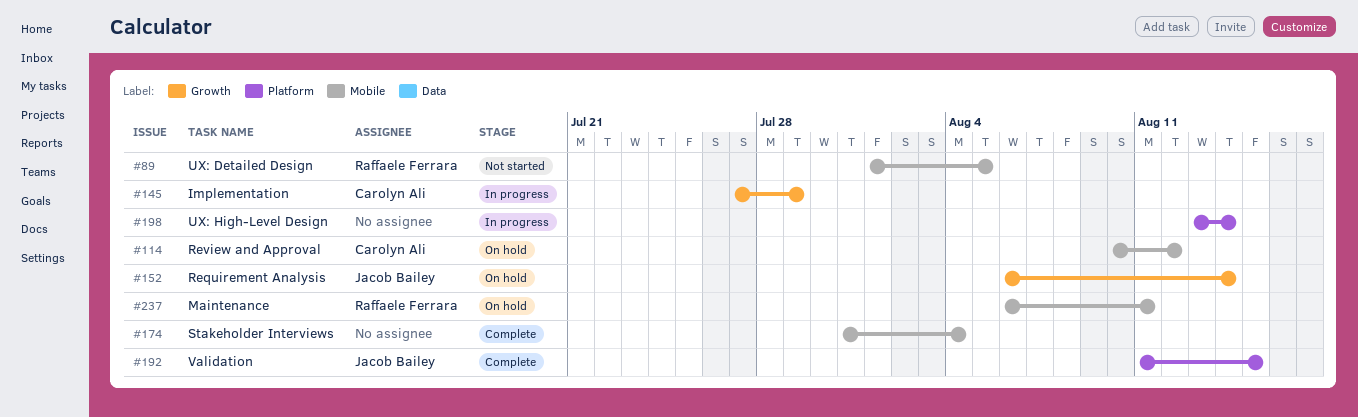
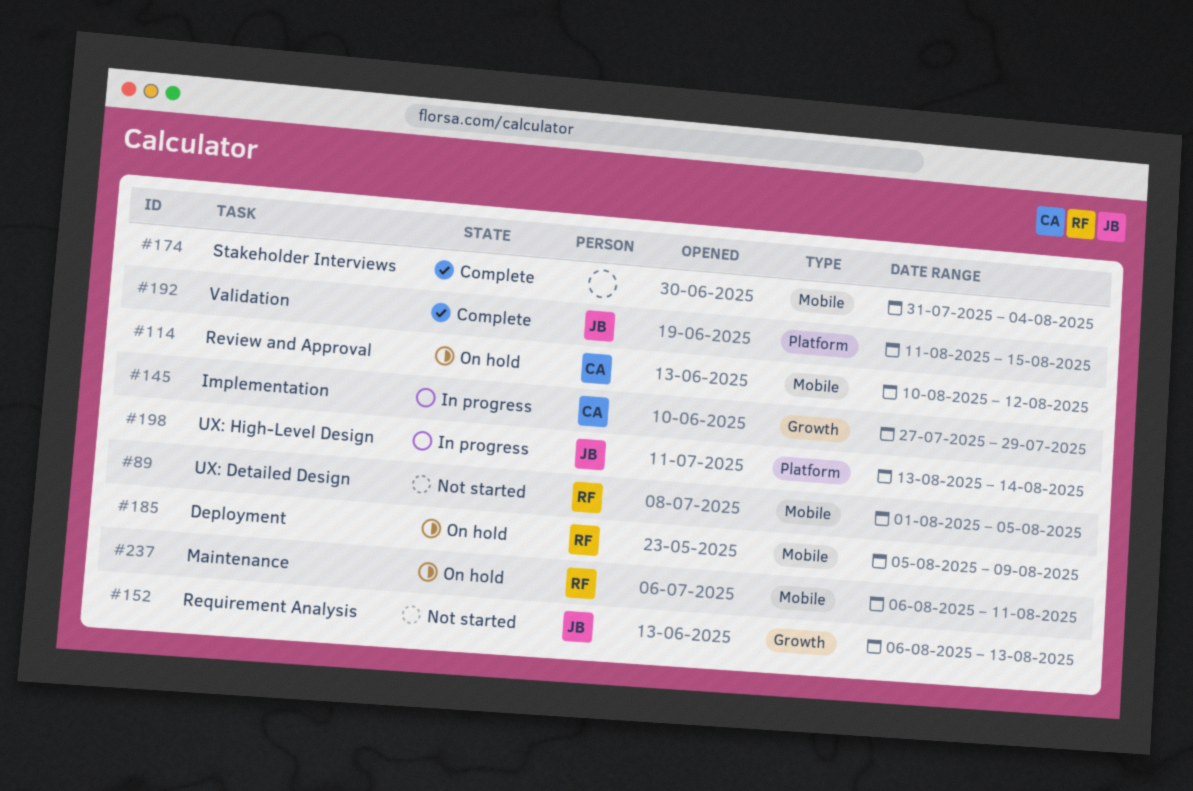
#152, status: On hold -> Not started
#152, due: Aug 14 -> Aug 13
#185: none -> present
#198, owner: none -> Jacob Bailey

